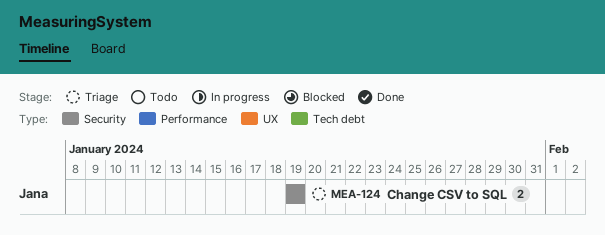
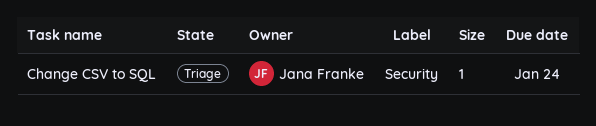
Change CSV to SQL, estimate: 2 -> 1
Change CSV to SQL, due: Jan 19 -> Jan 24

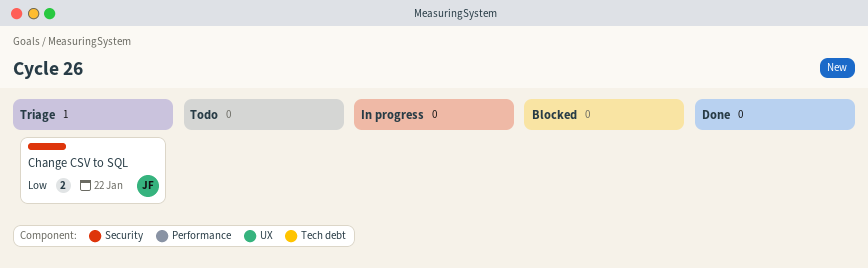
Change CSV to SQL, estimate: 1 -> 2
Change CSV to SQL, due: Jan 24 -> Jan 22

